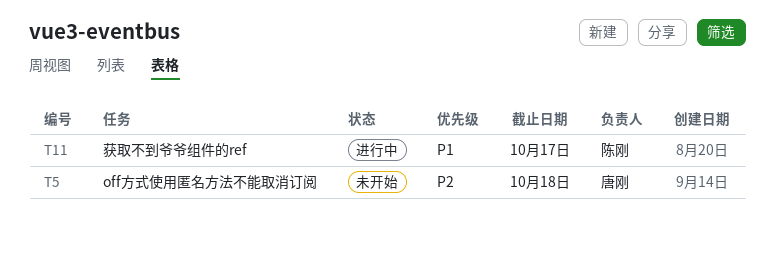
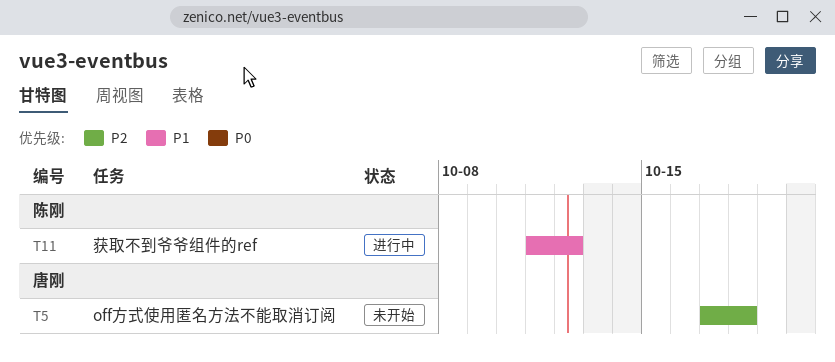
T11, due: Oct 17 -> Oct 12

